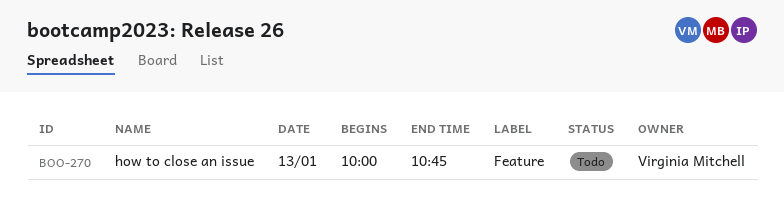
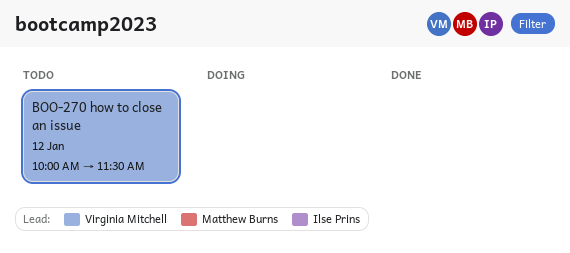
BOO-270, day: Jan 13 -> Jan 12
BOO-270, ends: 10:45 -> 11:30

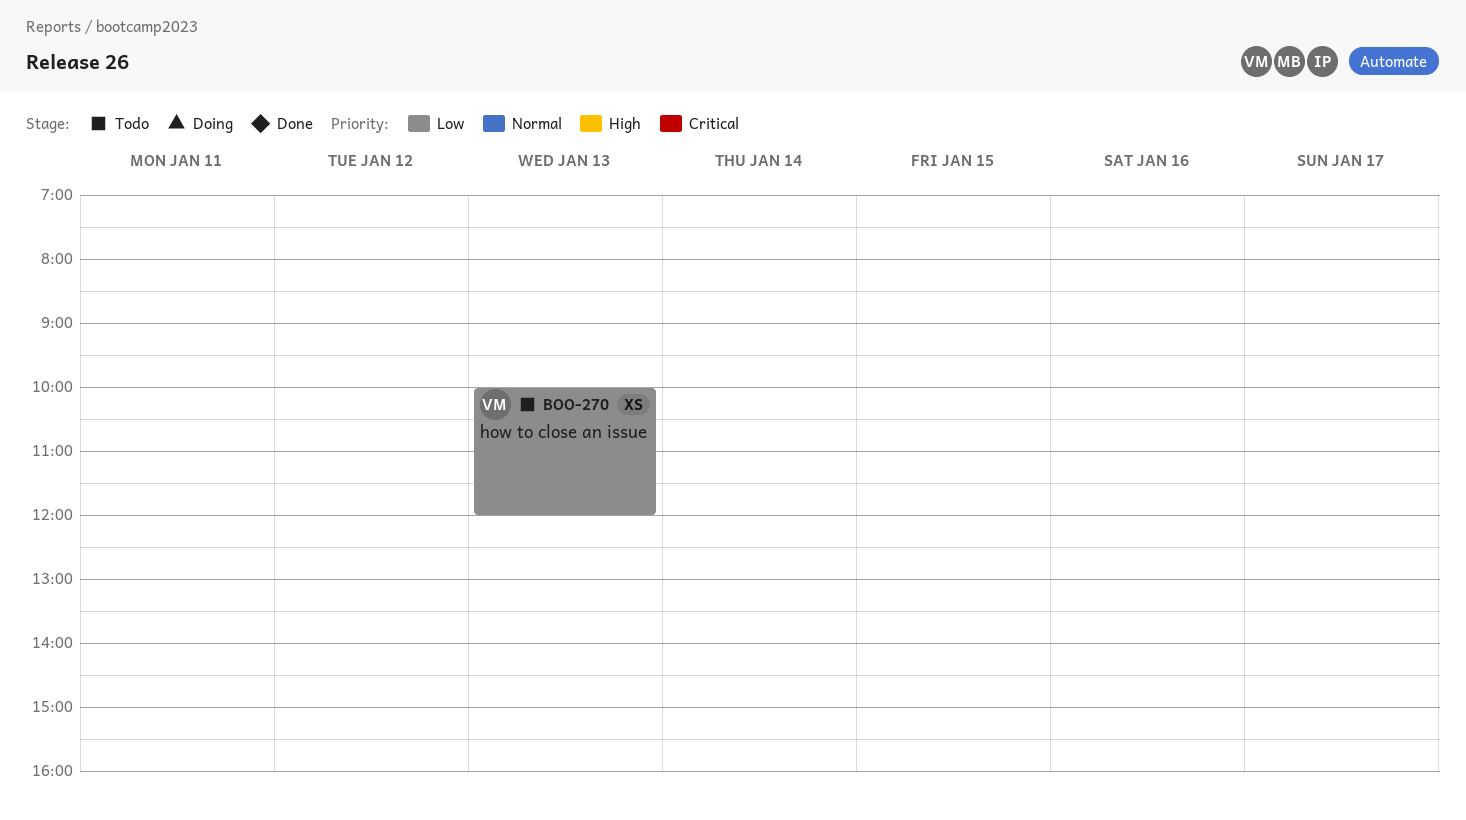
BOO-270, day: Jan 12 -> Jan 13
BOO-270, ends: 11:30 -> 12:00

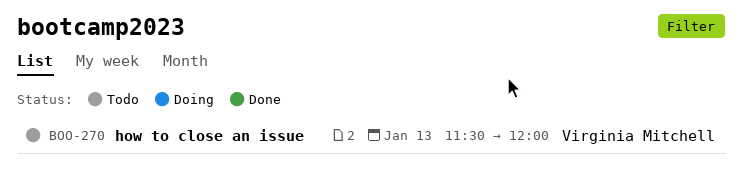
BOO-270, begins: 10:00 -> 11:30

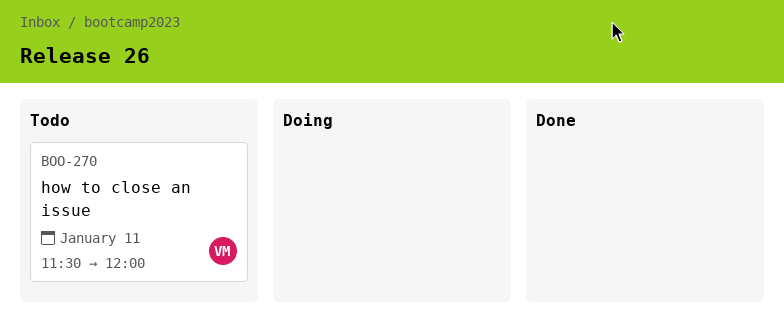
BOO-270, day: Jan 13 -> Jan 11

